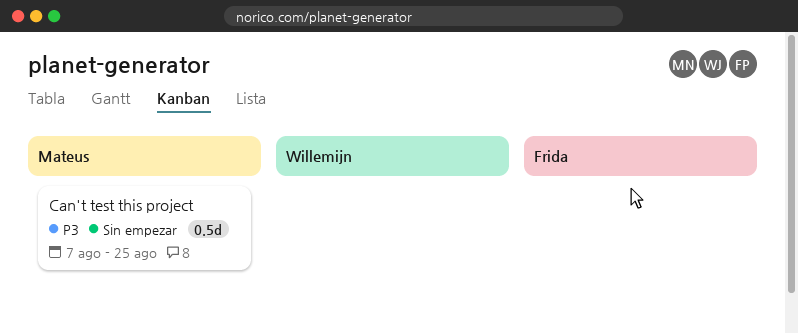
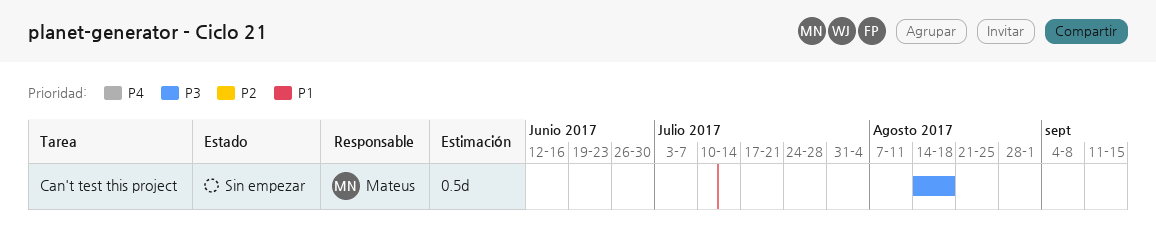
Can't test this project, start: Aug 7 -> Aug 14
Can't test this project, due: Aug 25 -> Aug 18

